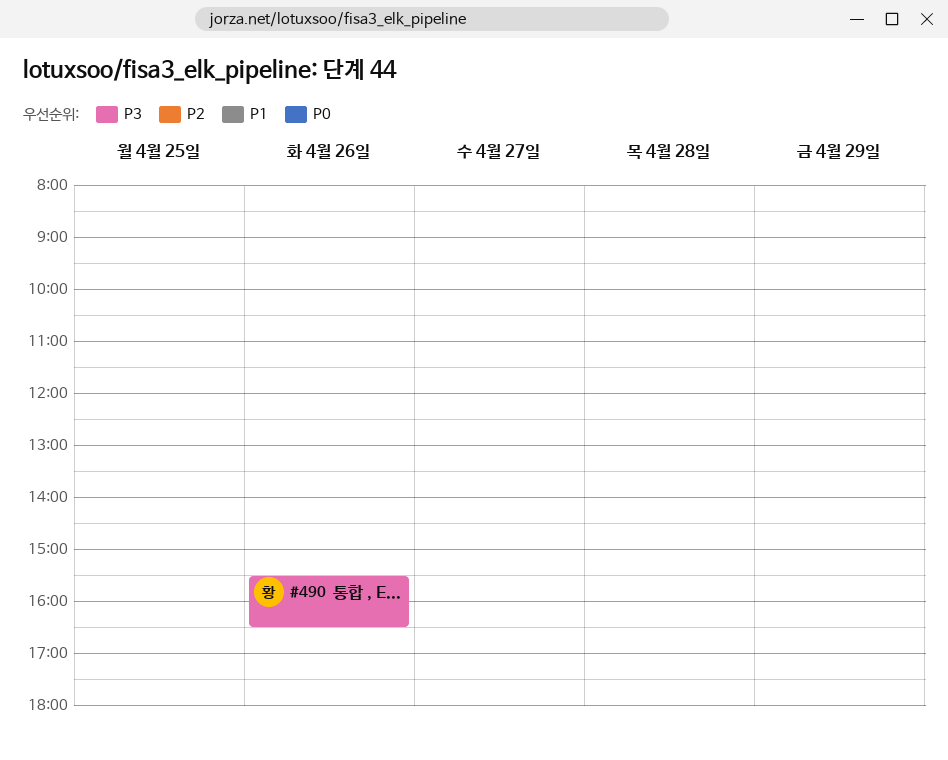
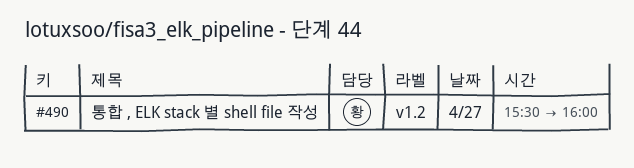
#490, day: Apr 26 -> Apr 27
#490, ends: 16:30 -> 16:00

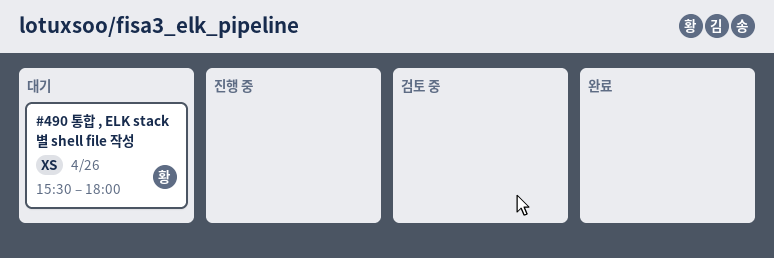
#490, day: Apr 27 -> Apr 26
#490, ends: 16:00 -> 18:00

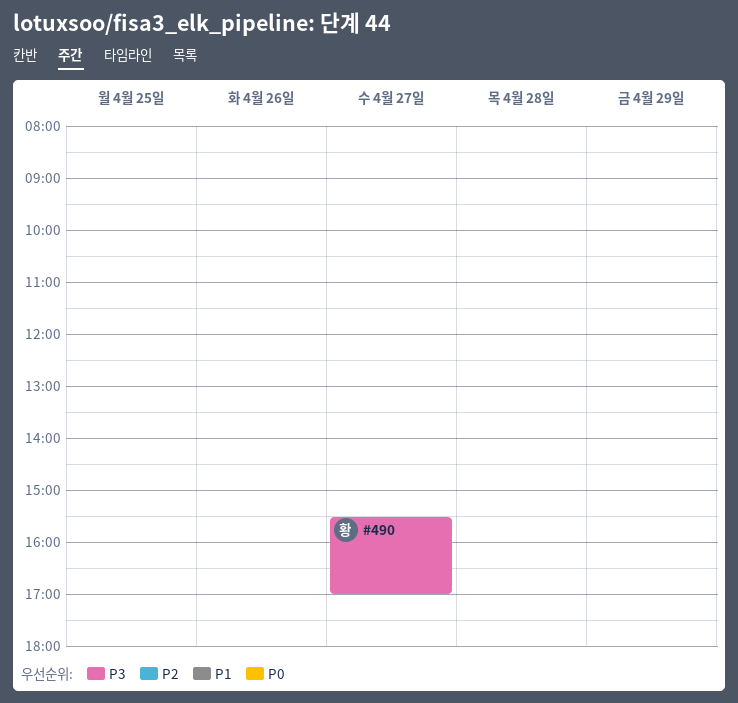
#490, day: Apr 26 -> Apr 27
#490, ends: 18:00 -> 17:00

